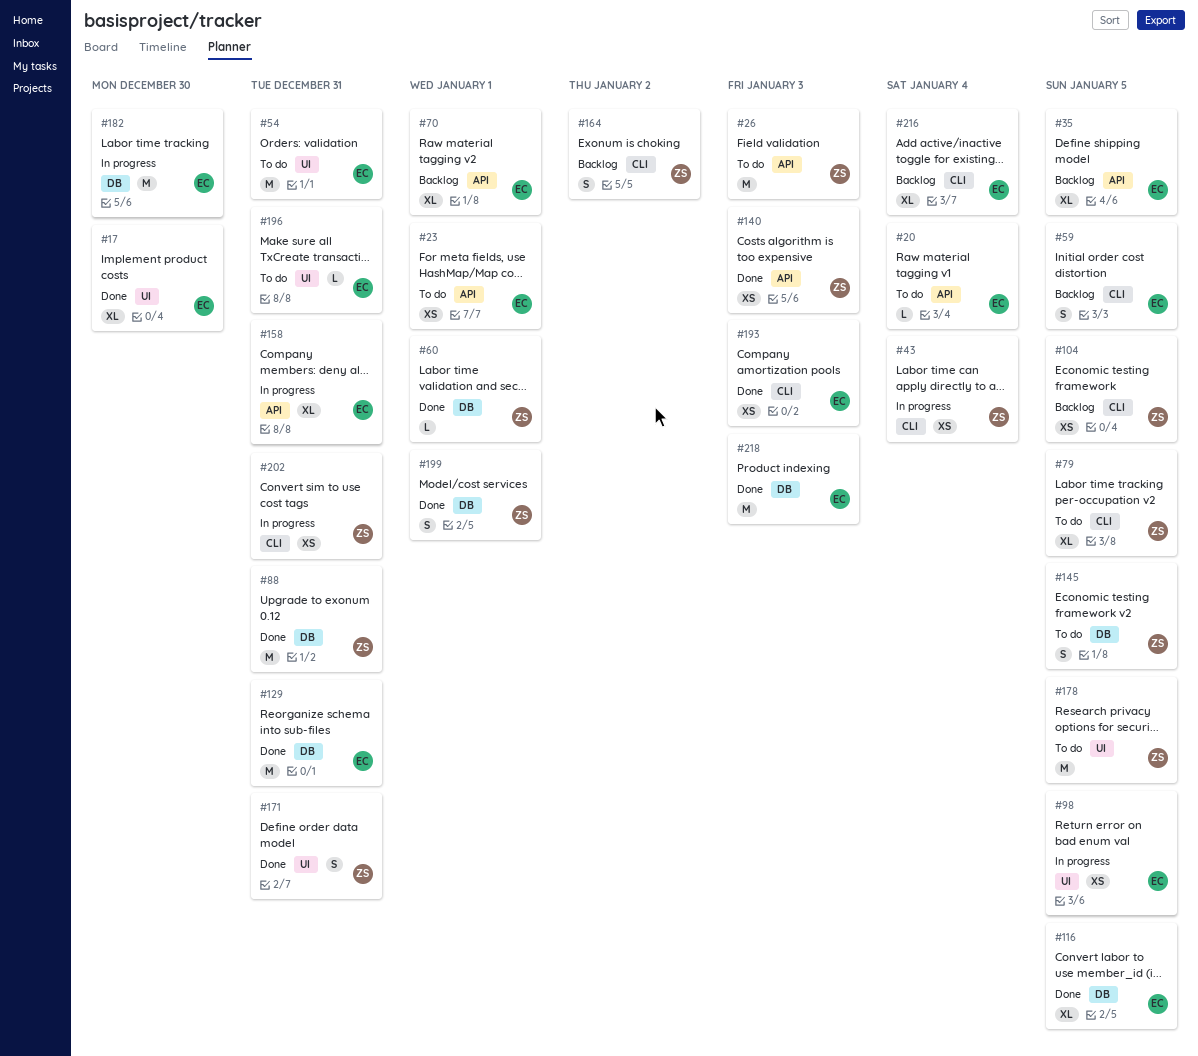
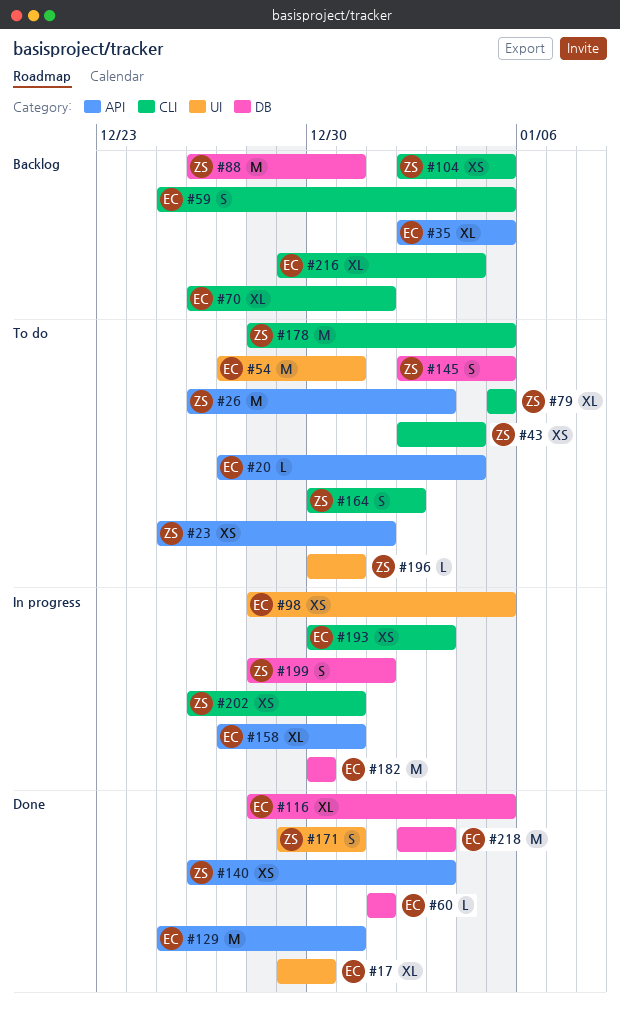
#23, owner: EC -> ZS
#43, status: In progress -> To do
#60, owner: ZS -> EC
#70, label: API -> CLI
#88, status: Done -> Backlog
#129, label: DB -> API
#164, status: Backlog -> To do
#178, label: UI -> CLI
#193, status: Done -> In progress
#196, owner: EC -> ZS
#199, status: Done -> In progress

